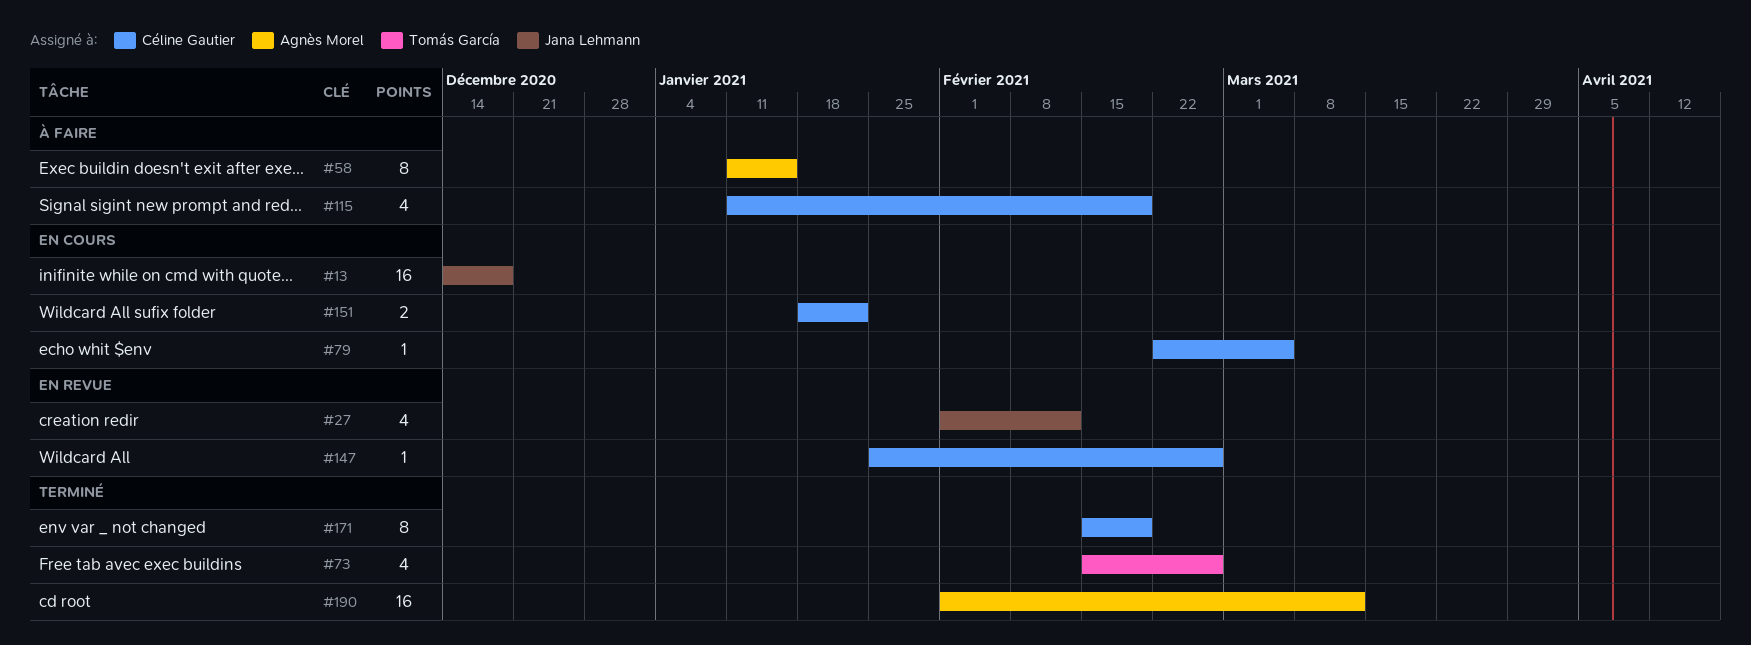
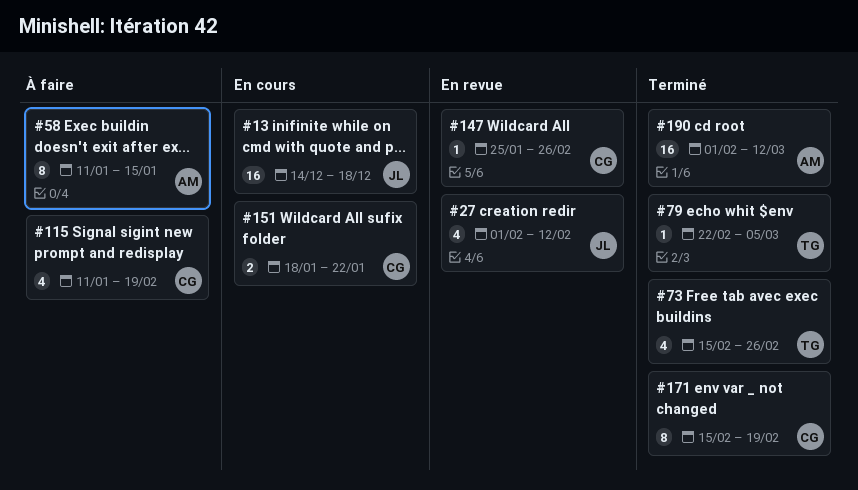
#79, status: En cours -> Terminé
#79, owner: Céline Gautier -> Tomás García

